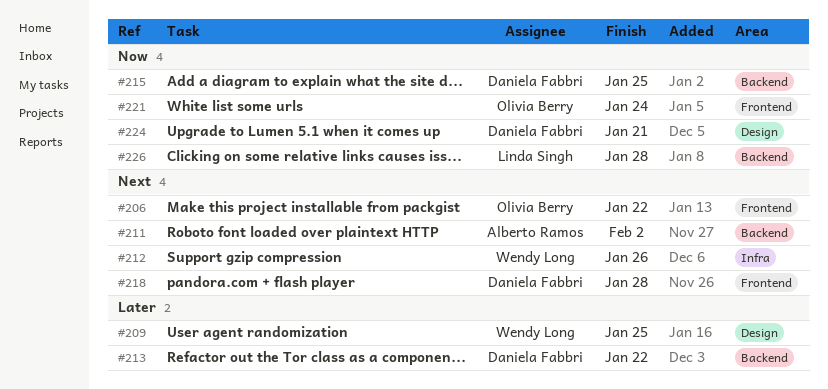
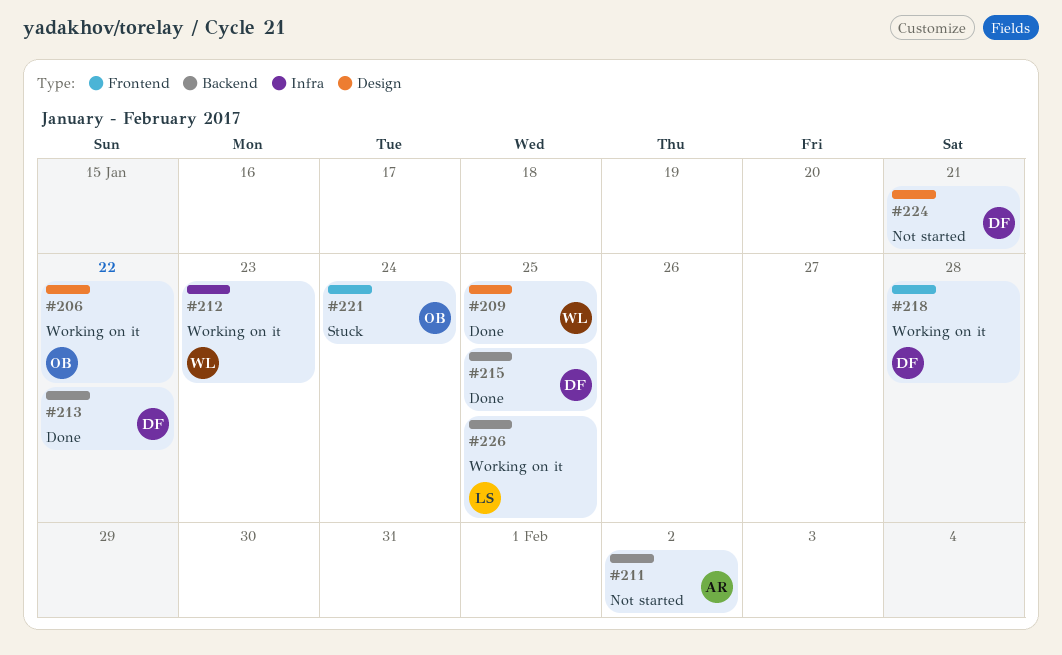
#206, label: Frontend -> Design
#212, due: Jan 26 -> Jan 23
#226, due: Jan 28 -> Jan 25

